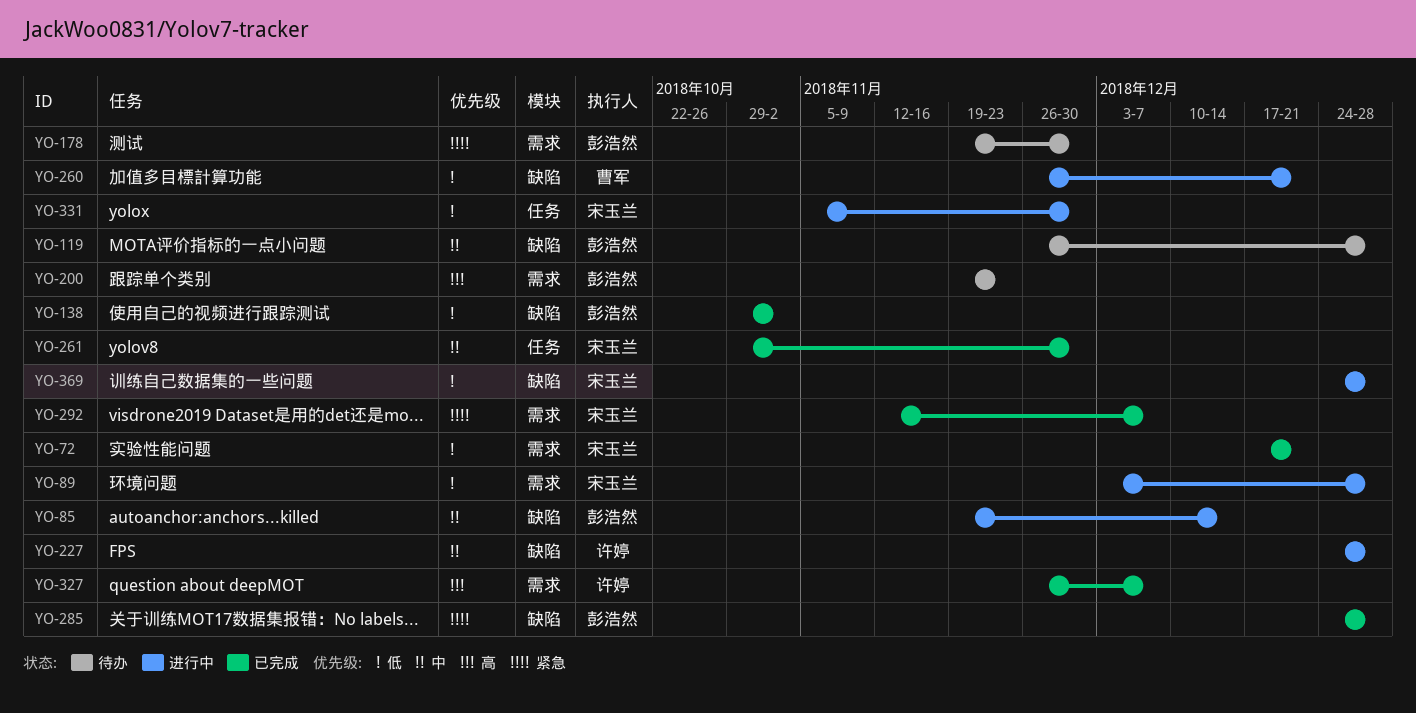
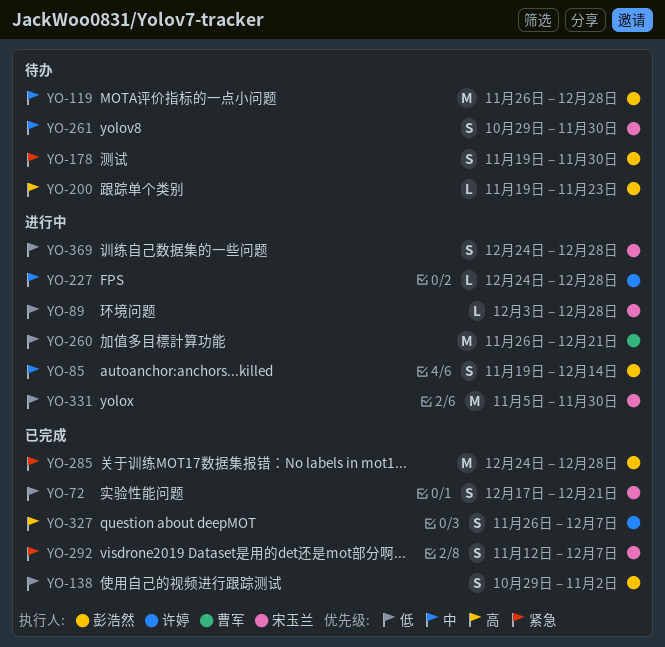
YO-261, status: 已完成 -> 待办

